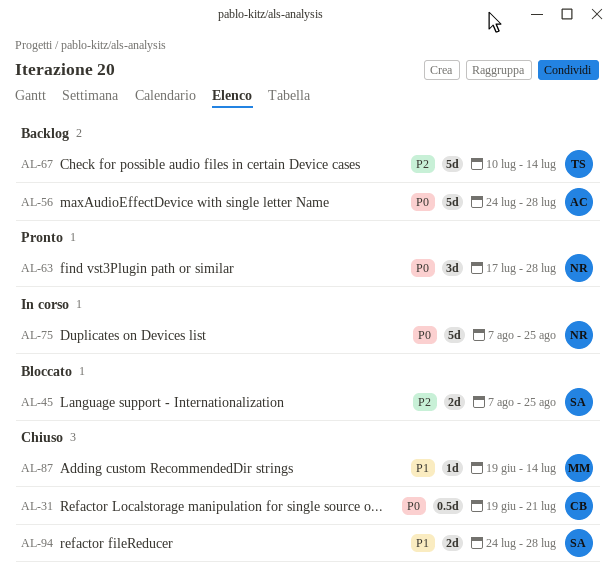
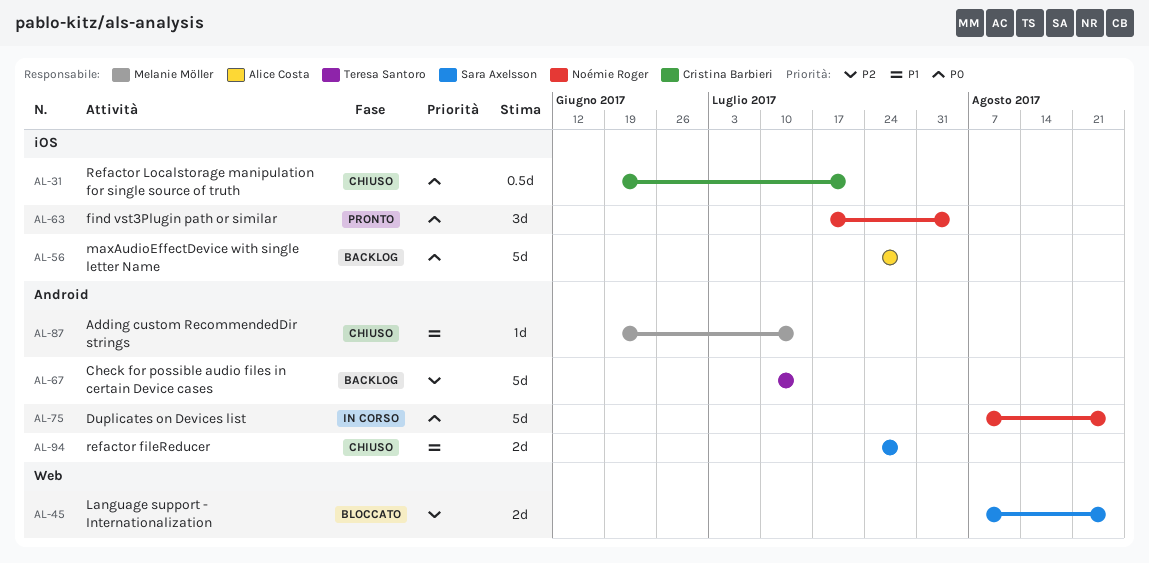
AL-63, due: Jul 28 -> Aug 4

